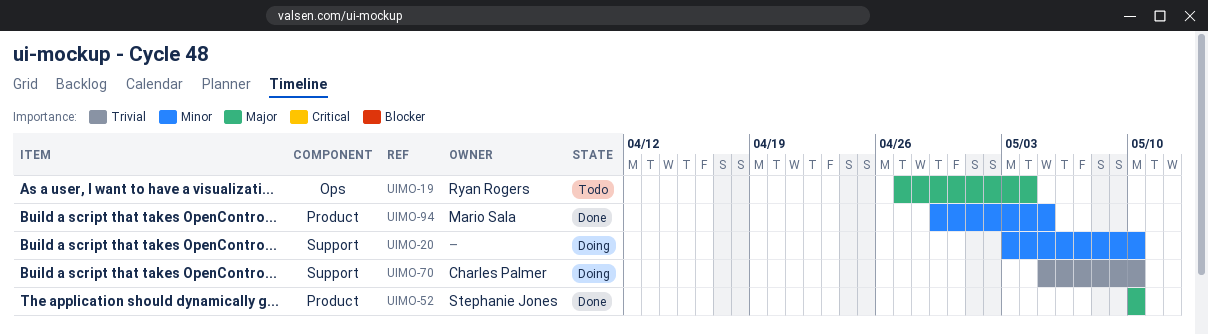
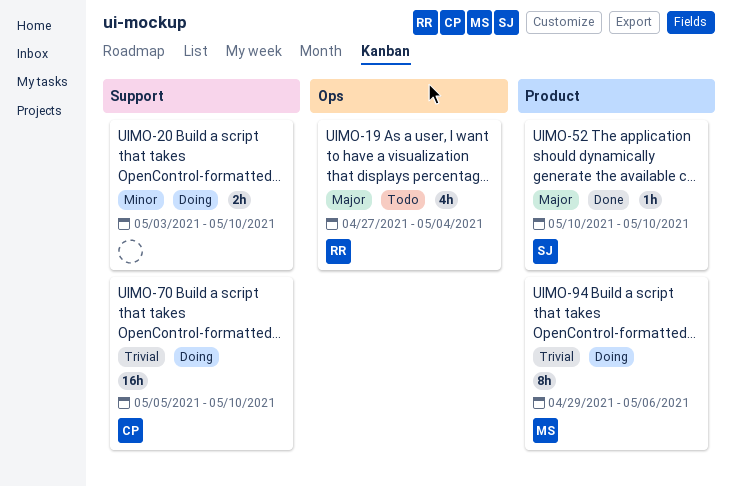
UIMO-94, status: Done -> Doing
UIMO-94, priority: Minor -> Trivial
UIMO-94, due: May 5 -> May 6

